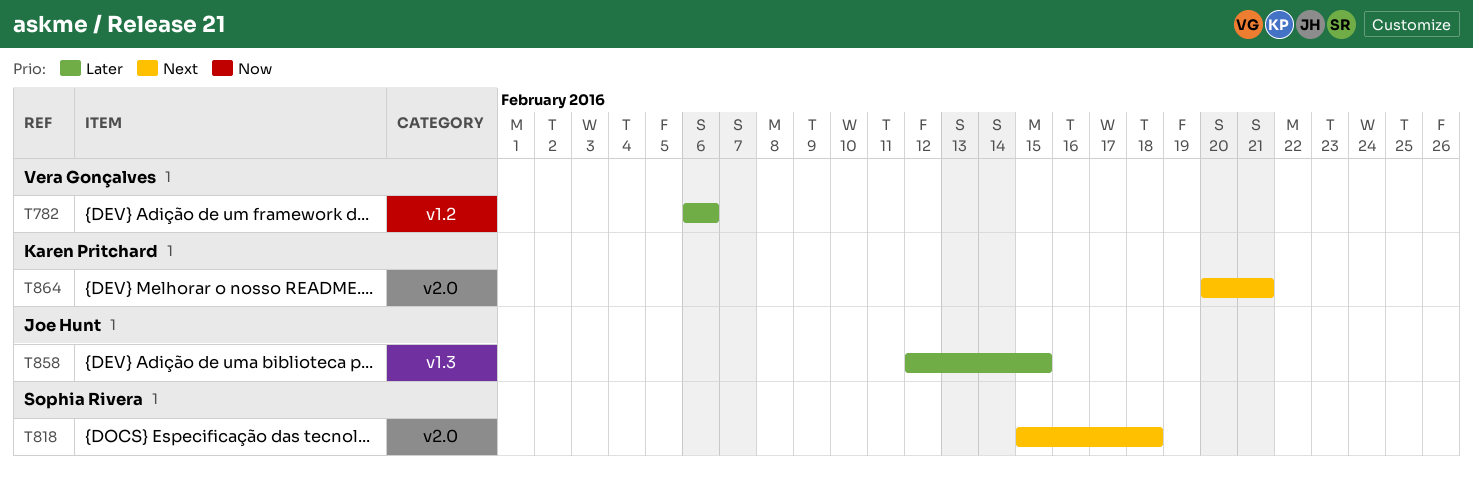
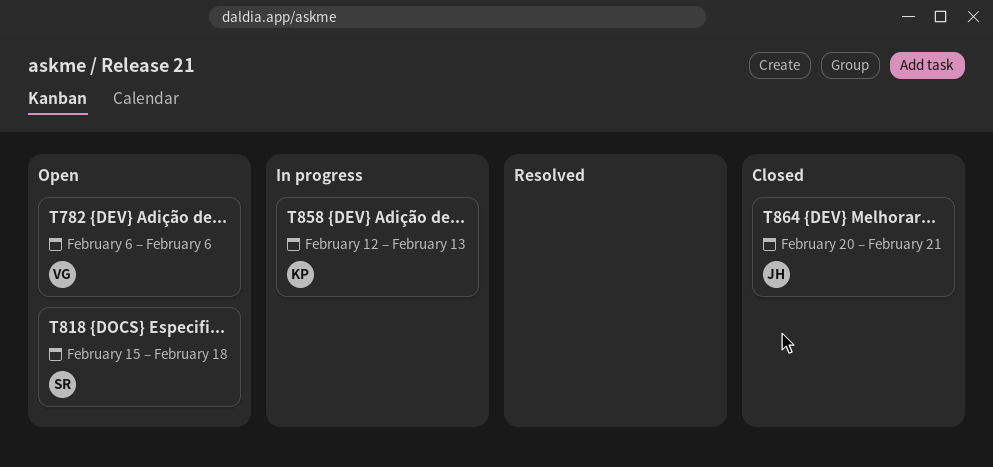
T858, owner: Joe Hunt -> Karen Pritchard
T858, due: Feb 15 -> Feb 13
T864, owner: Karen Pritchard -> Joe Hunt

